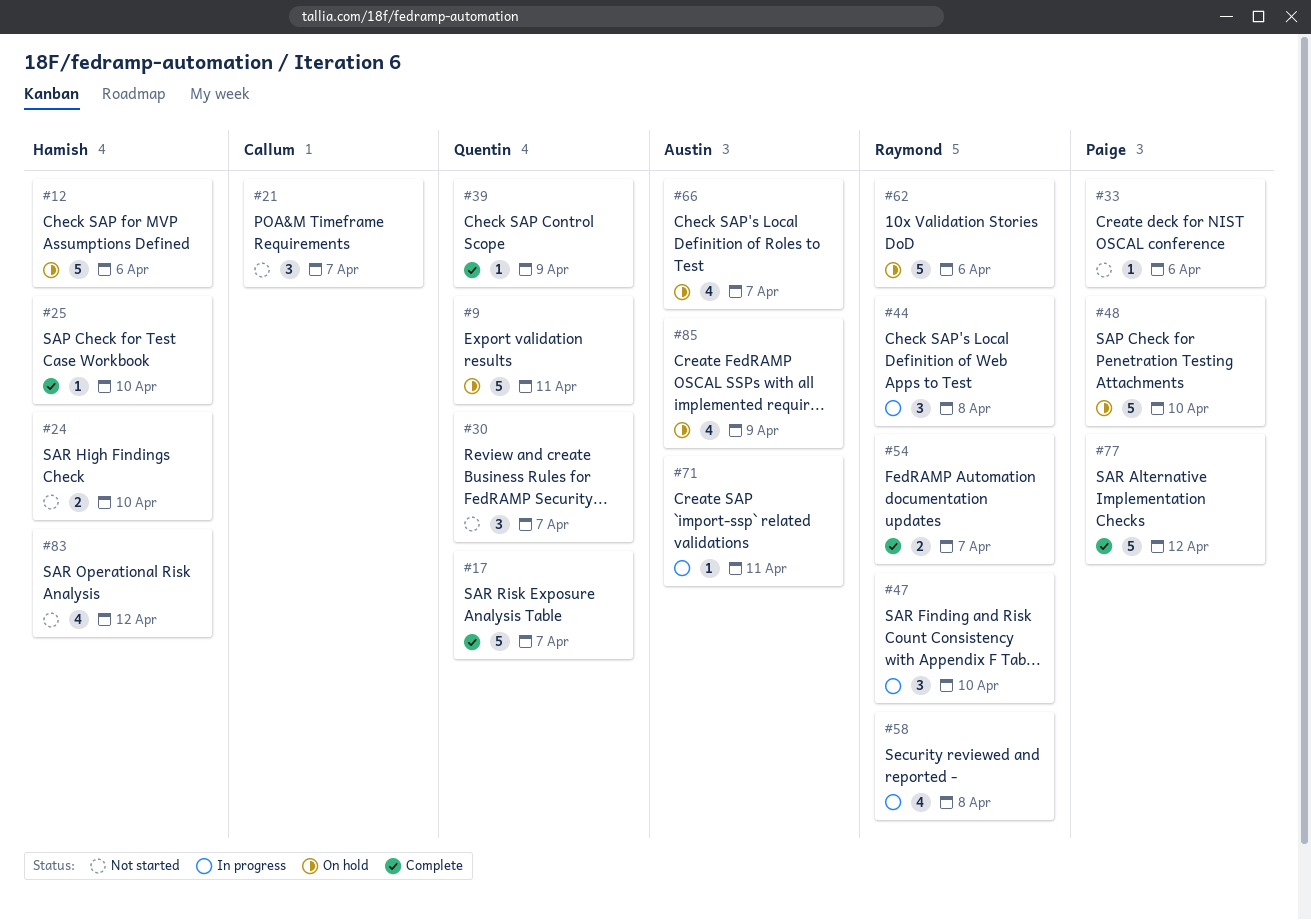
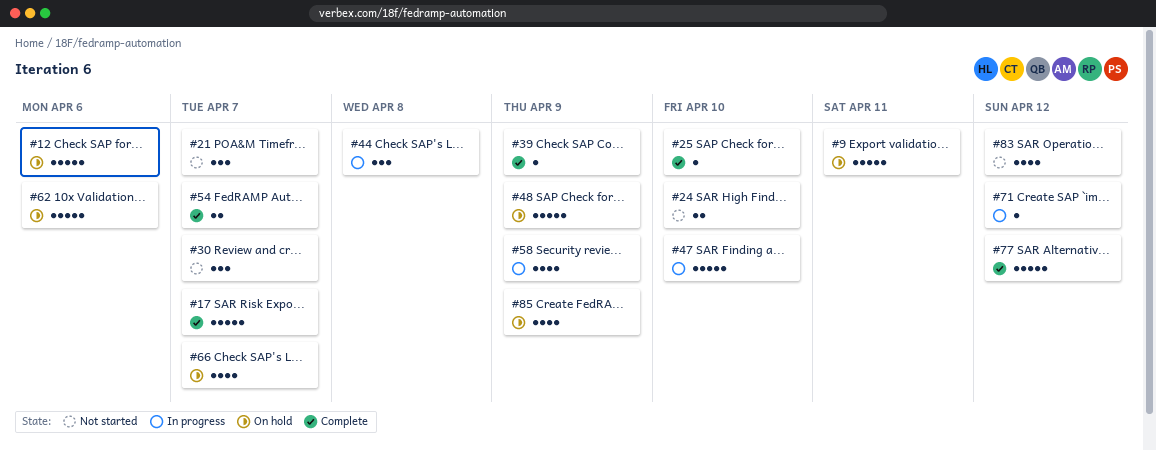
#33: present -> none
#47, estimate: 3 -> 5
#48, due: Apr 10 -> Apr 9
#58, due: Apr 8 -> Apr 9
#71, due: Apr 11 -> Apr 12

